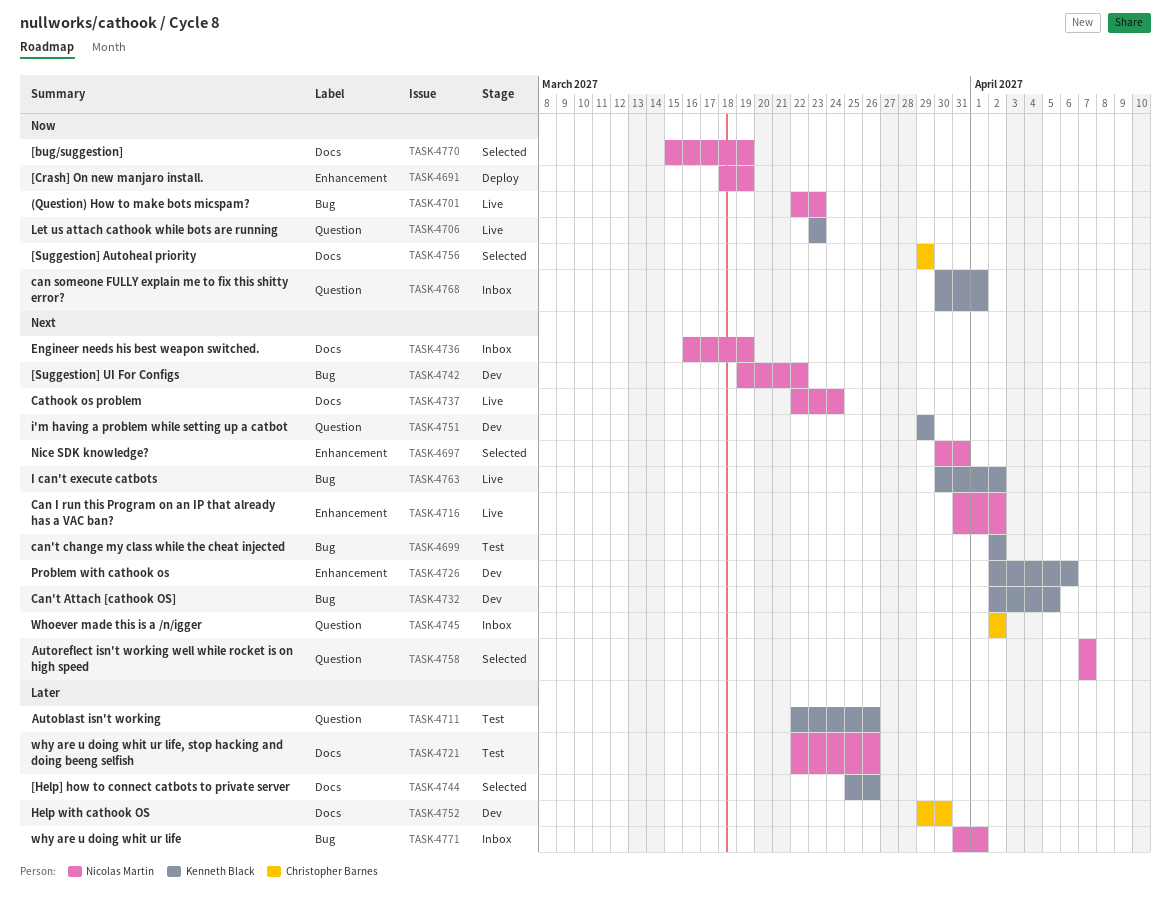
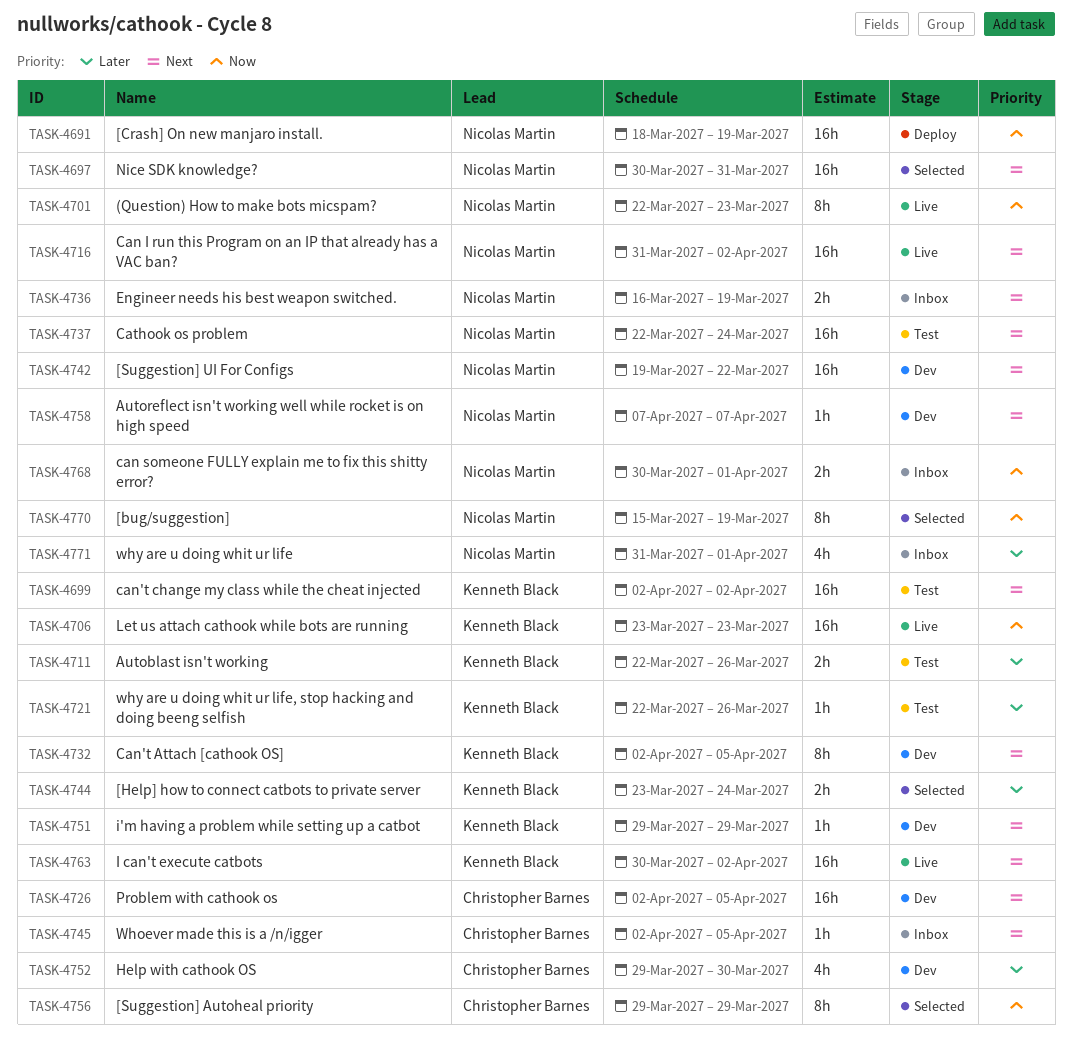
TASK-4721, owner: Nicolas Martin -> Kenneth Black
TASK-4726, owner: Kenneth Black -> Christopher Barnes
TASK-4726, due: Apr 6 -> Apr 5
TASK-4737, status: Live -> Test
TASK-4744, start: Mar 25 -> Mar 23
TASK-4744, due: Mar 26 -> Mar 24
TASK-4745, due: Apr 2 -> Apr 5
TASK-4758, status: Selected -> Dev
TASK-4768, owner: Kenneth Black -> Nicolas Martin

